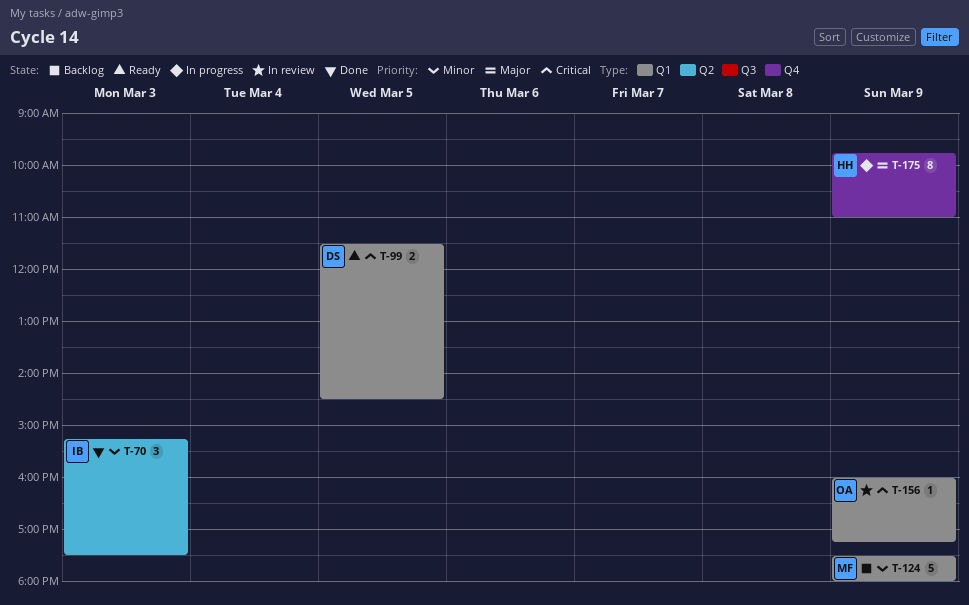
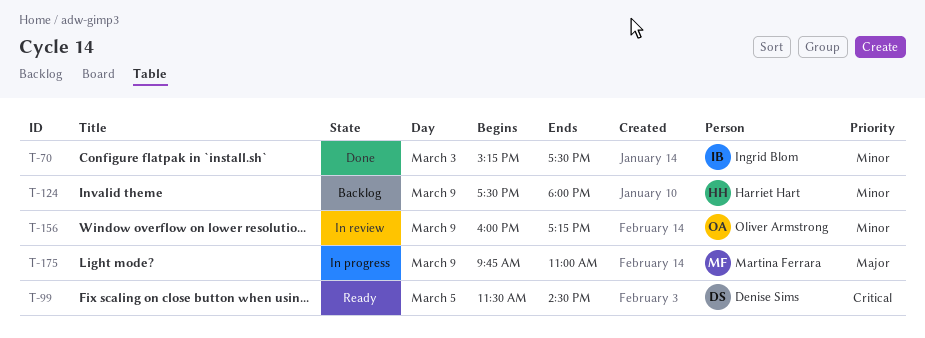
T-124, owner: Martina Ferrara -> Harriet Hart
T-156, priority: Critical -> Minor
T-175, owner: Harriet Hart -> Martina Ferrara

